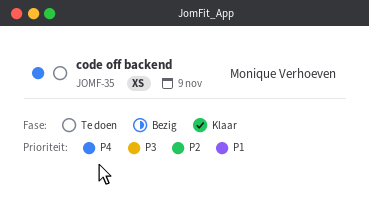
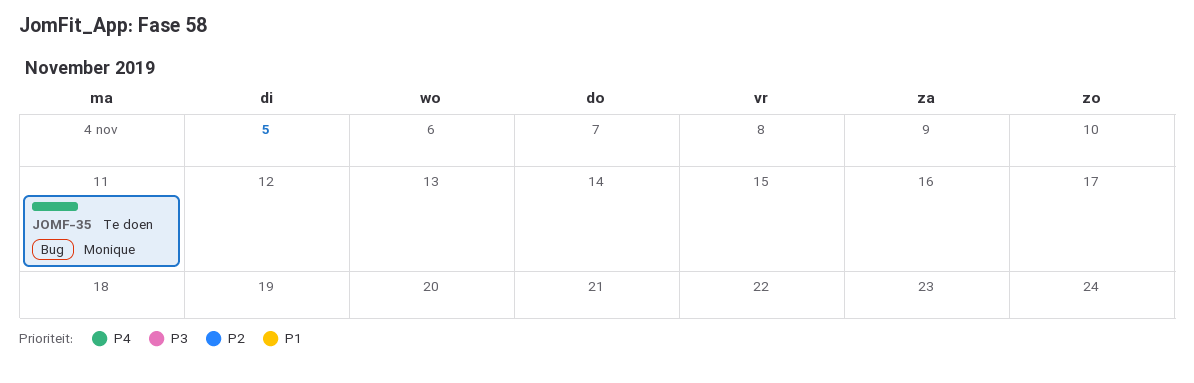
JOMF-35, due: Nov 9 -> Nov 11

